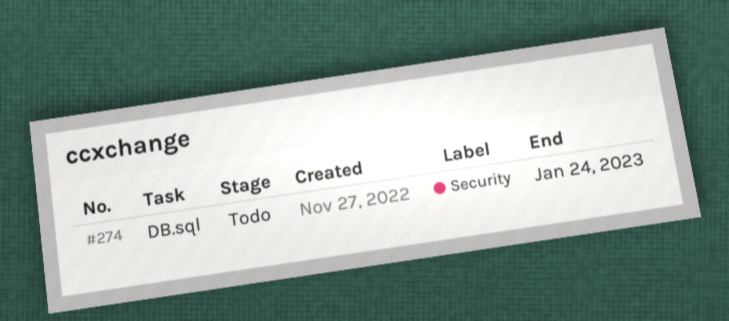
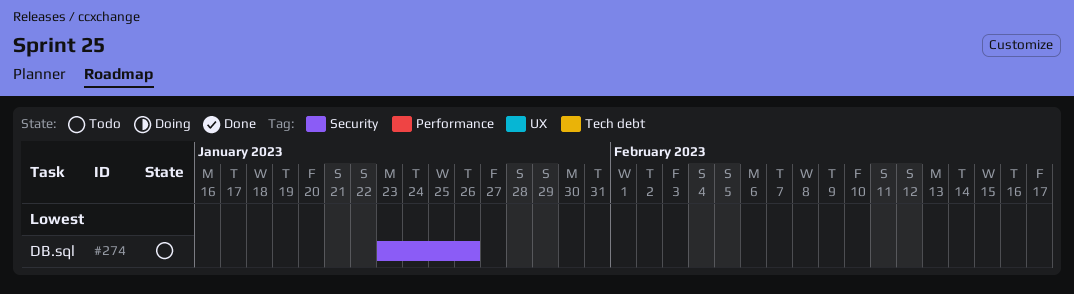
#274, due: Jan 24 -> Jan 26

